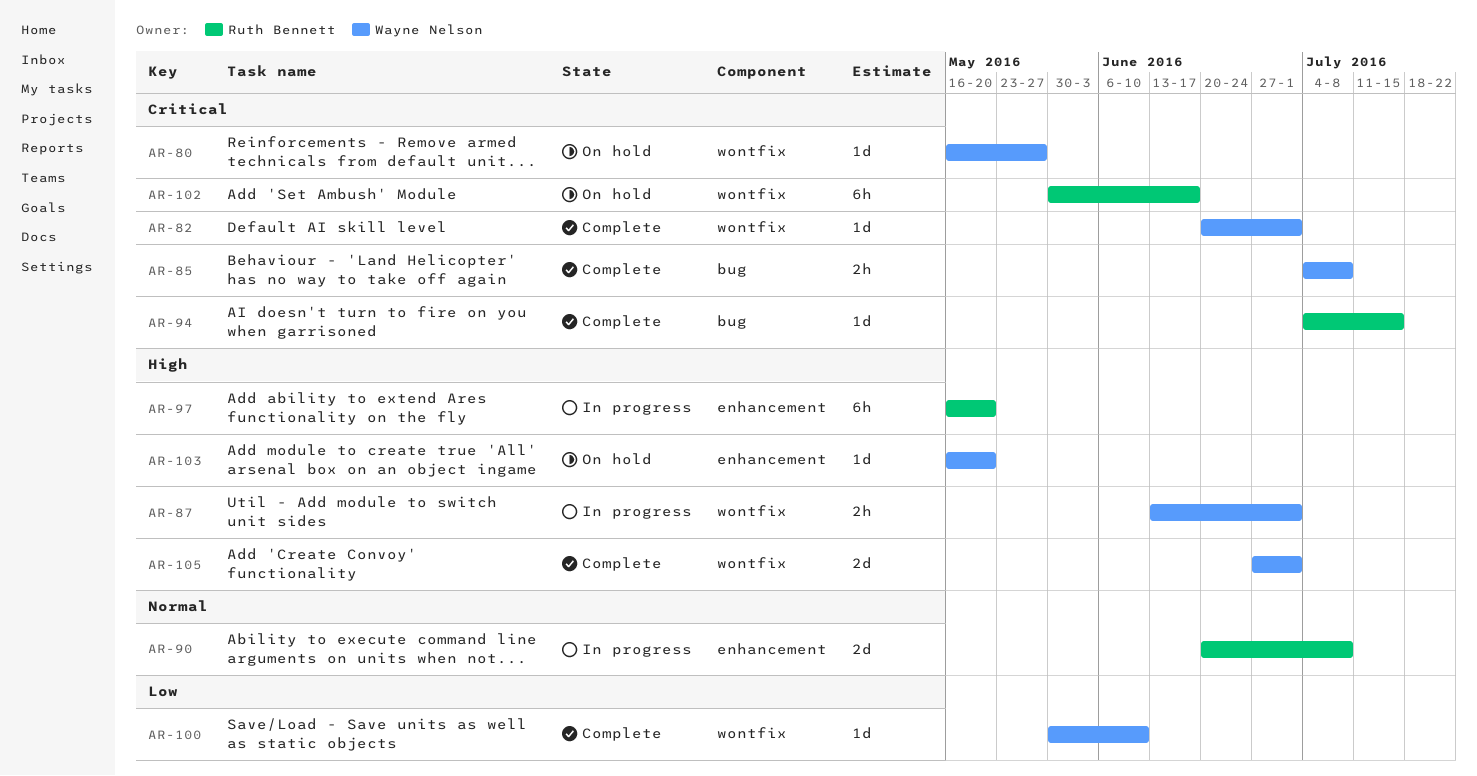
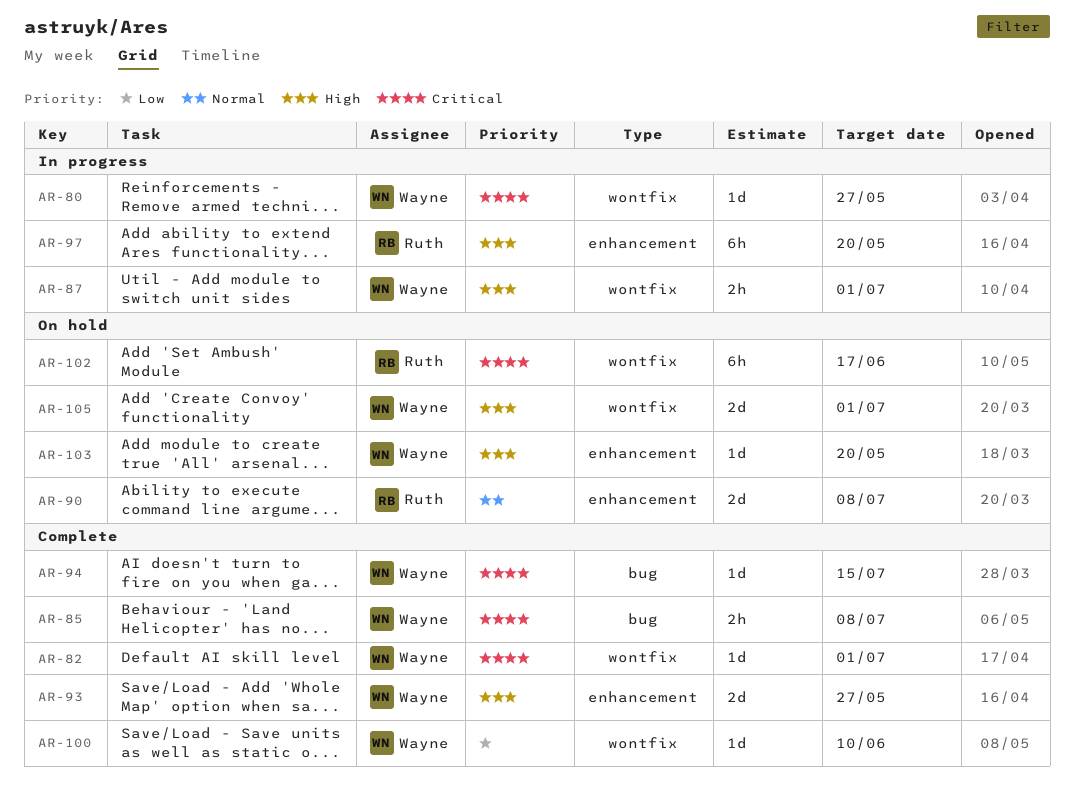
AR-80, status: On hold -> In progress
AR-90, status: In progress -> On hold
AR-93: none -> present
AR-94, owner: Ruth Bennett -> Wayne Nelson
AR-105, status: Complete -> On hold

